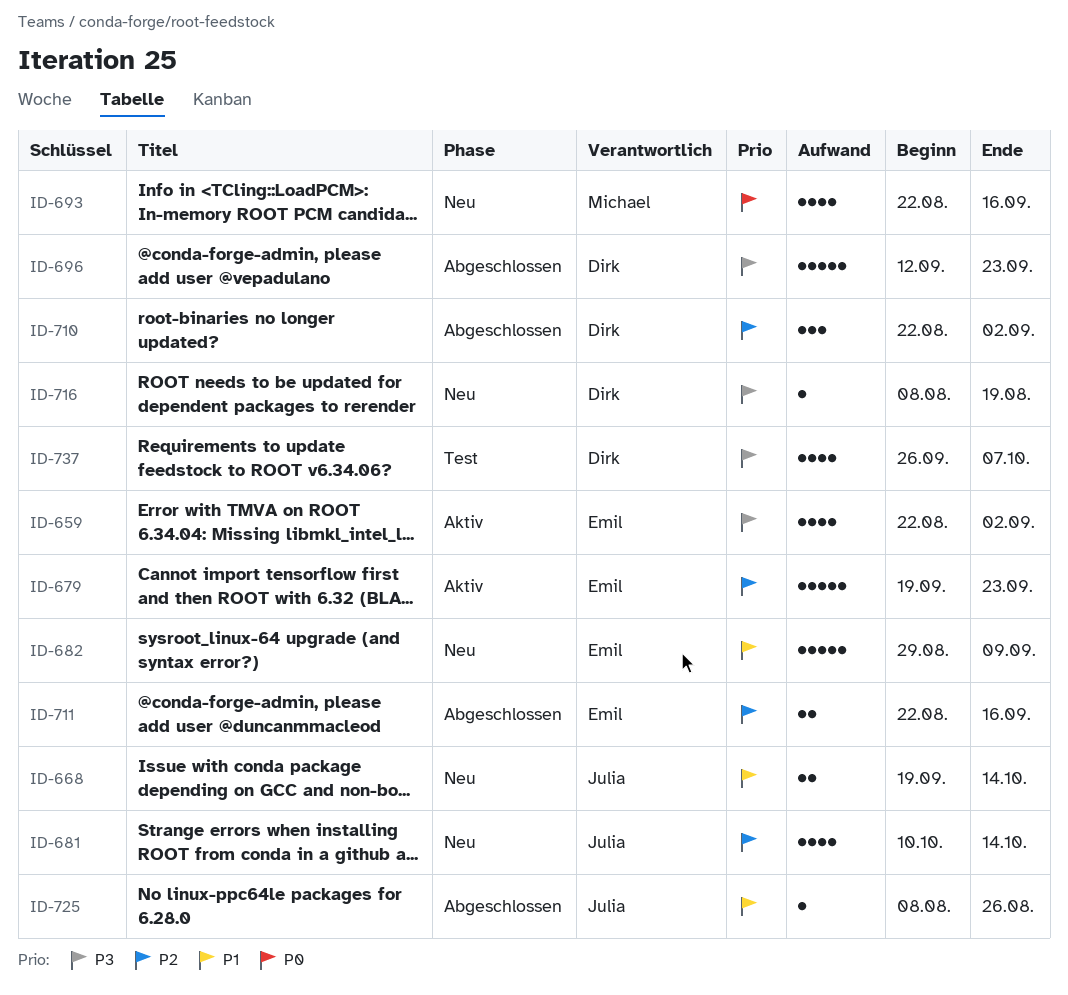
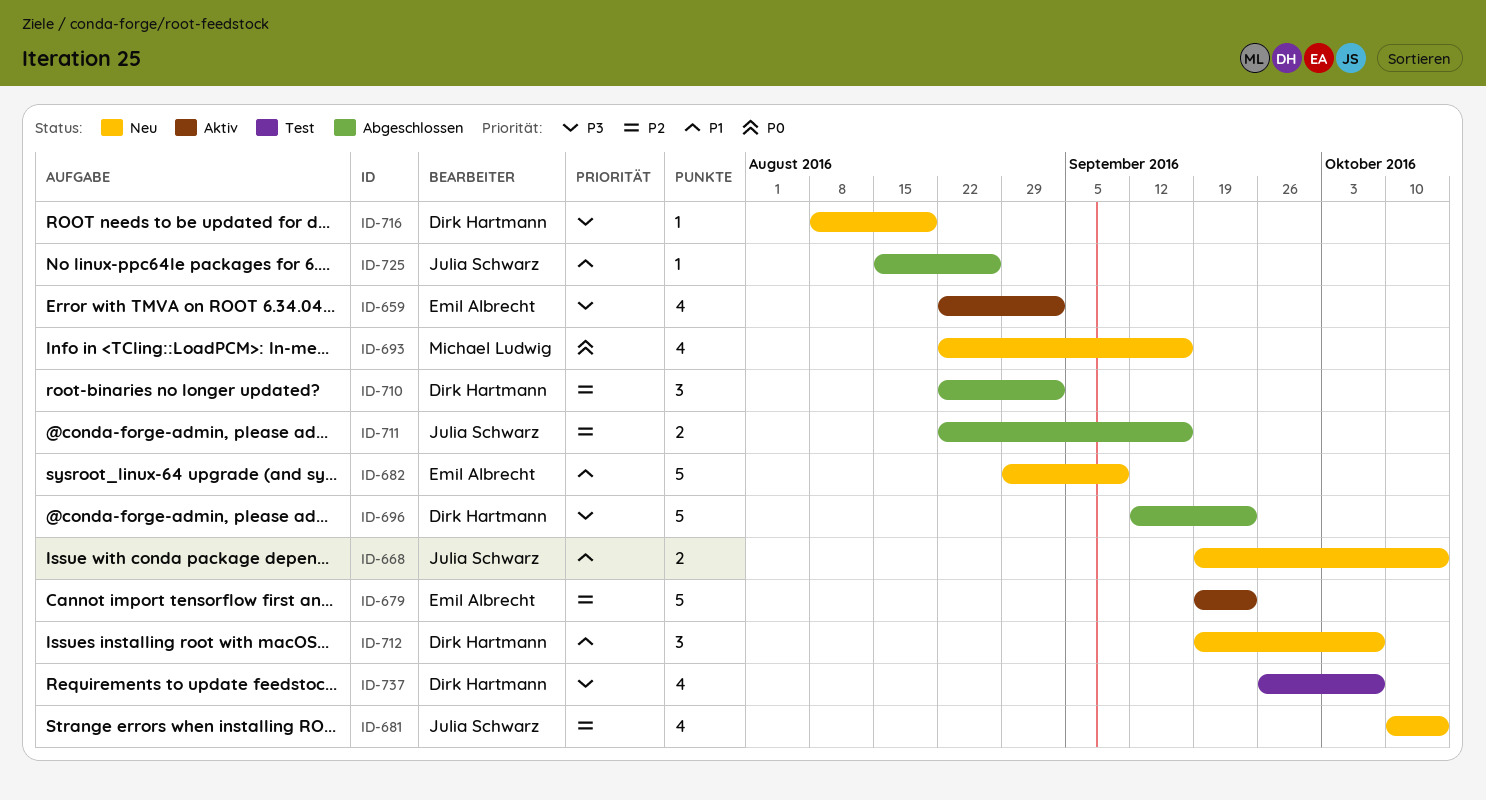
ID-711, owner: Emil Albrecht -> Julia Schwarz
ID-712: none -> present
ID-725, start: Aug 8 -> Aug 15

